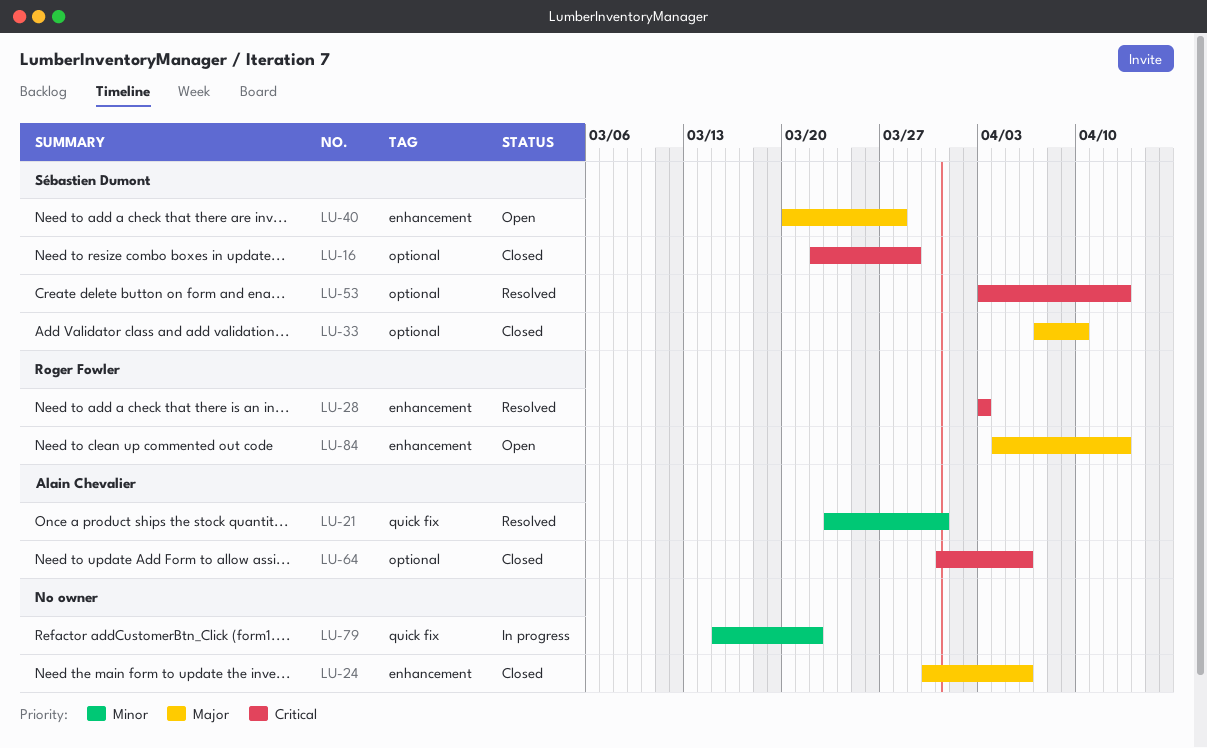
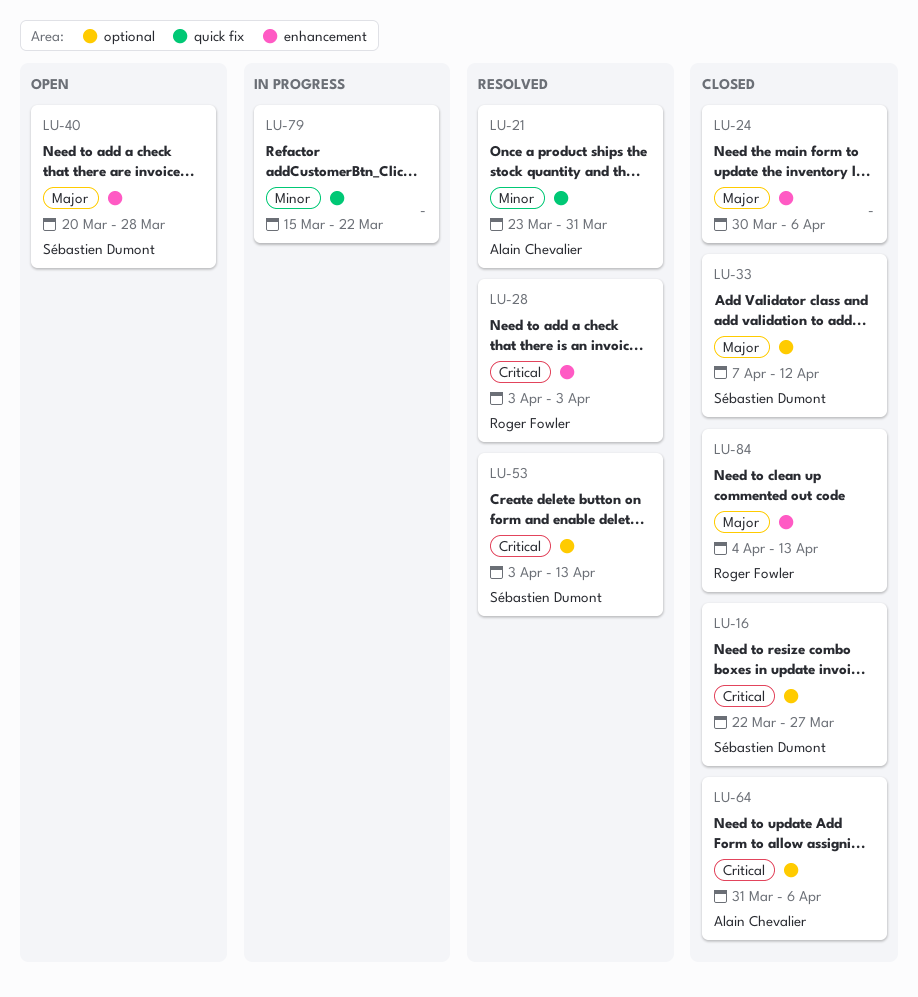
LU-16, due: Mar 29 -> Mar 27
LU-33, due: Apr 10 -> Apr 12
LU-84, status: Open -> Closed

